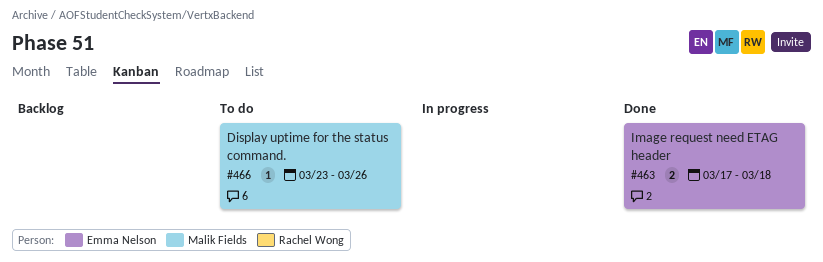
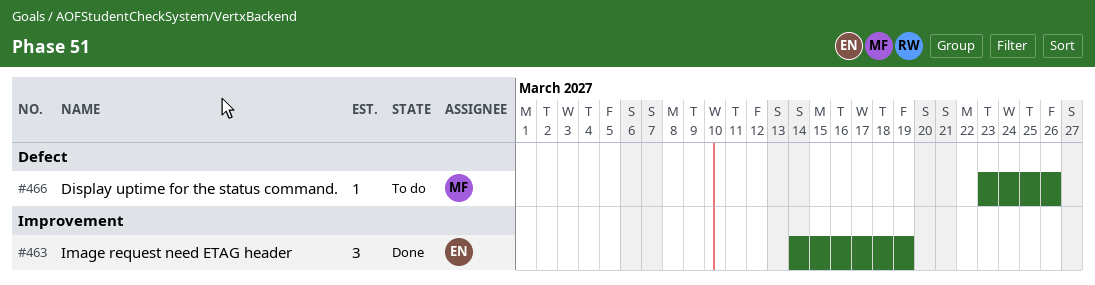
#463, estimate: 2 -> 3
#463, start: Mar 17 -> Mar 14
#463, due: Mar 18 -> Mar 19

